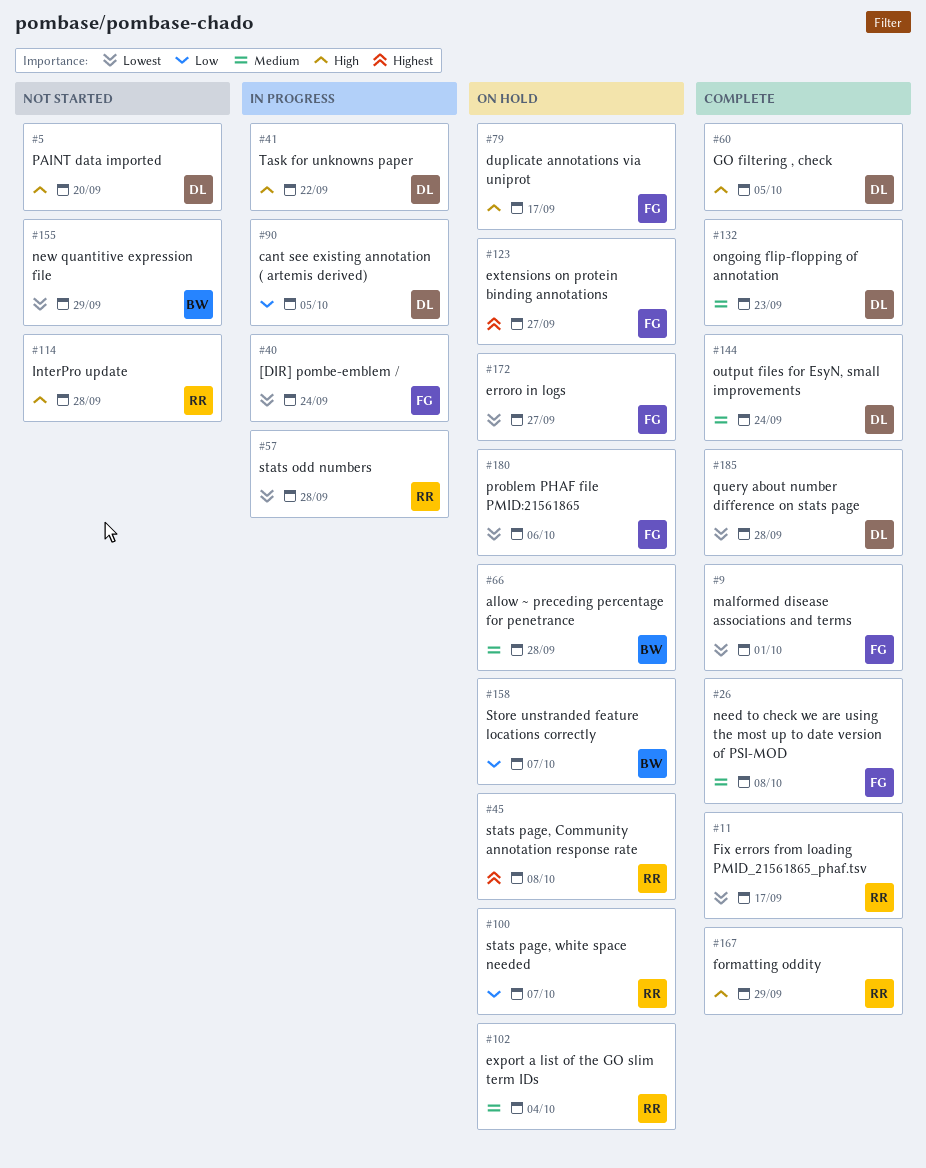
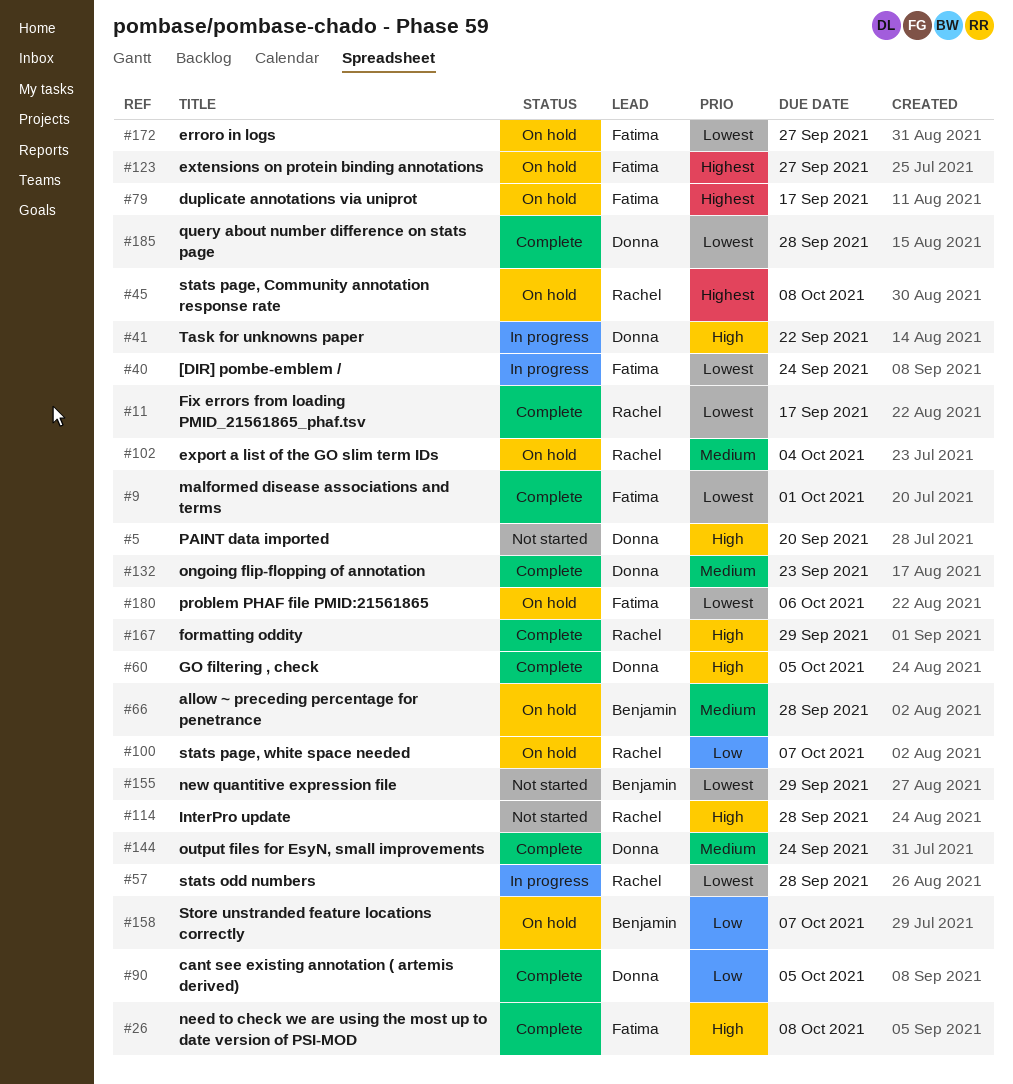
#26, priority: Medium -> High
#79, priority: High -> Highest
#90, status: In progress -> Complete

